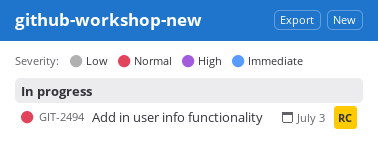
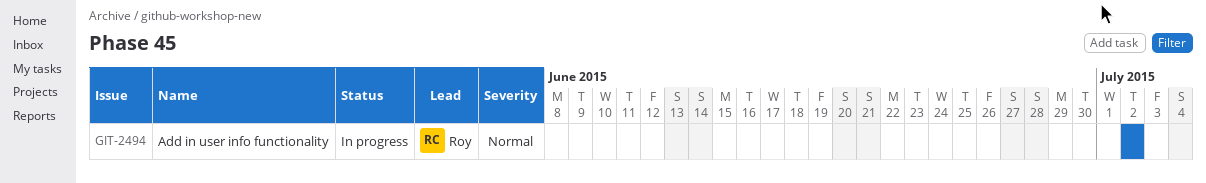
GIT-2494, due: Jul 3 -> Jul 2

